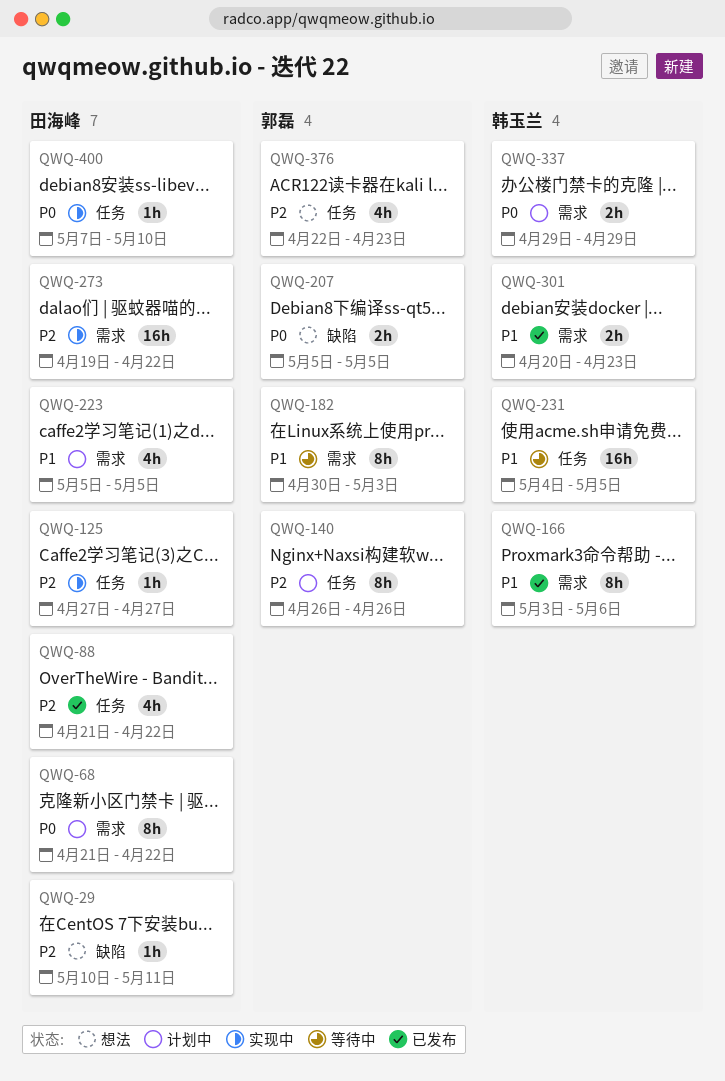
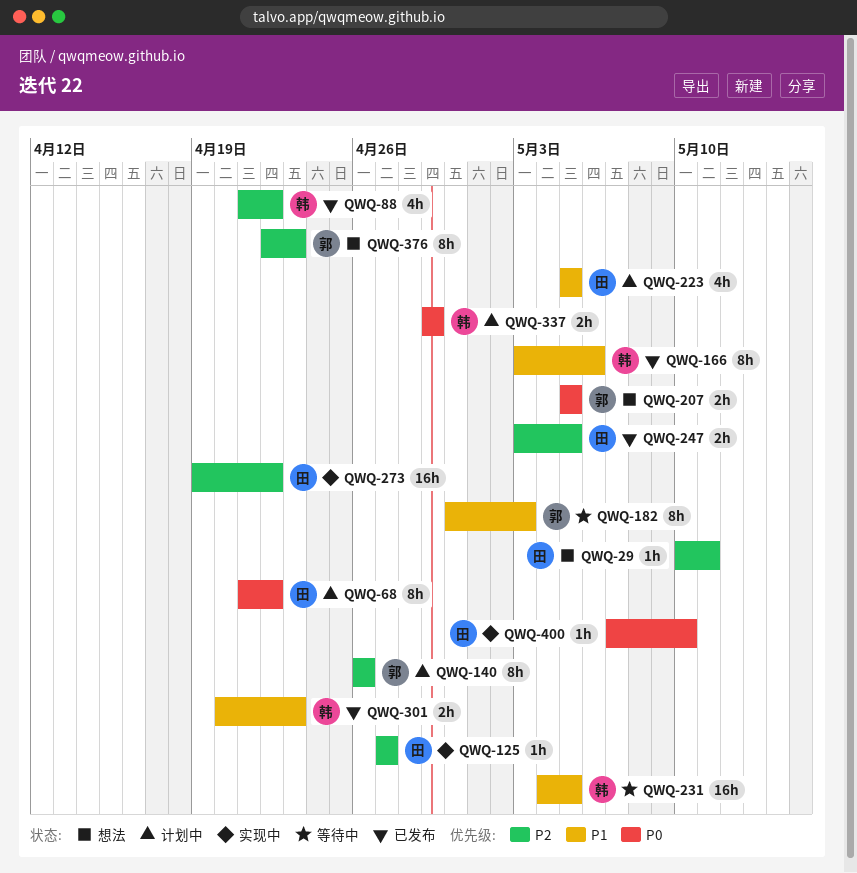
QWQ-88, owner: 田海峰 -> 韩玉兰
QWQ-247: none -> present
QWQ-376, estimate: 4h -> 8h

